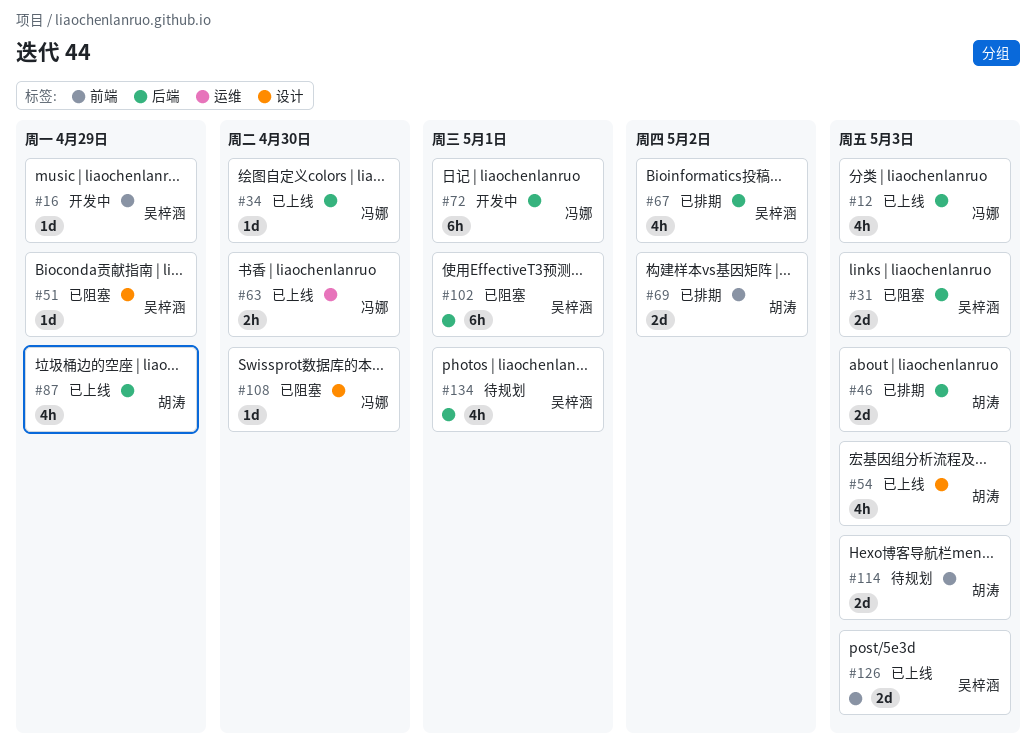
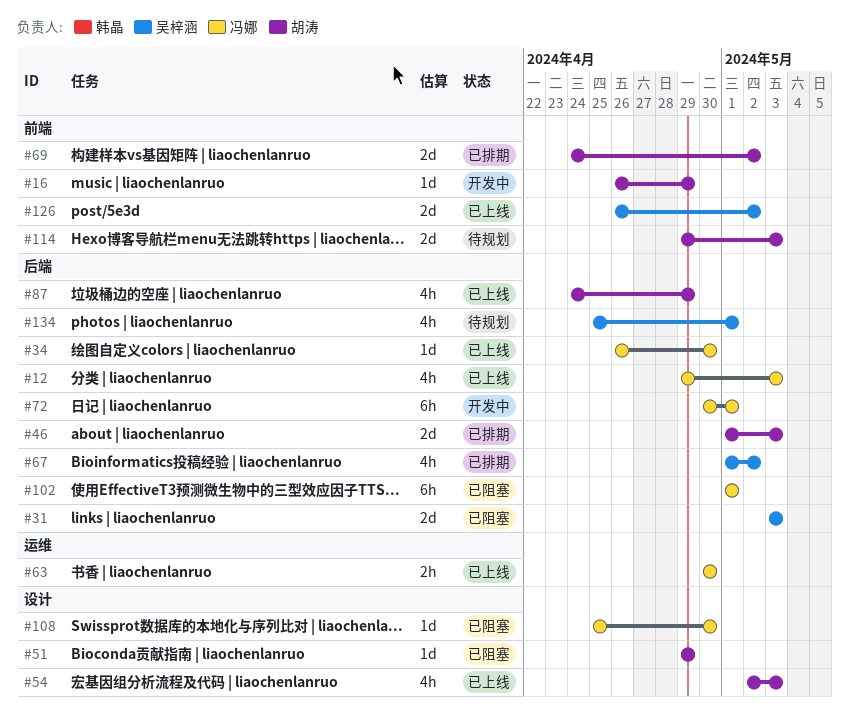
#16, owner: 吴梓涵 -> 胡涛
#51, owner: 吴梓涵 -> 胡涛
#102, owner: 吴梓涵 -> 冯娜
#126, due: May 3 -> May 2

